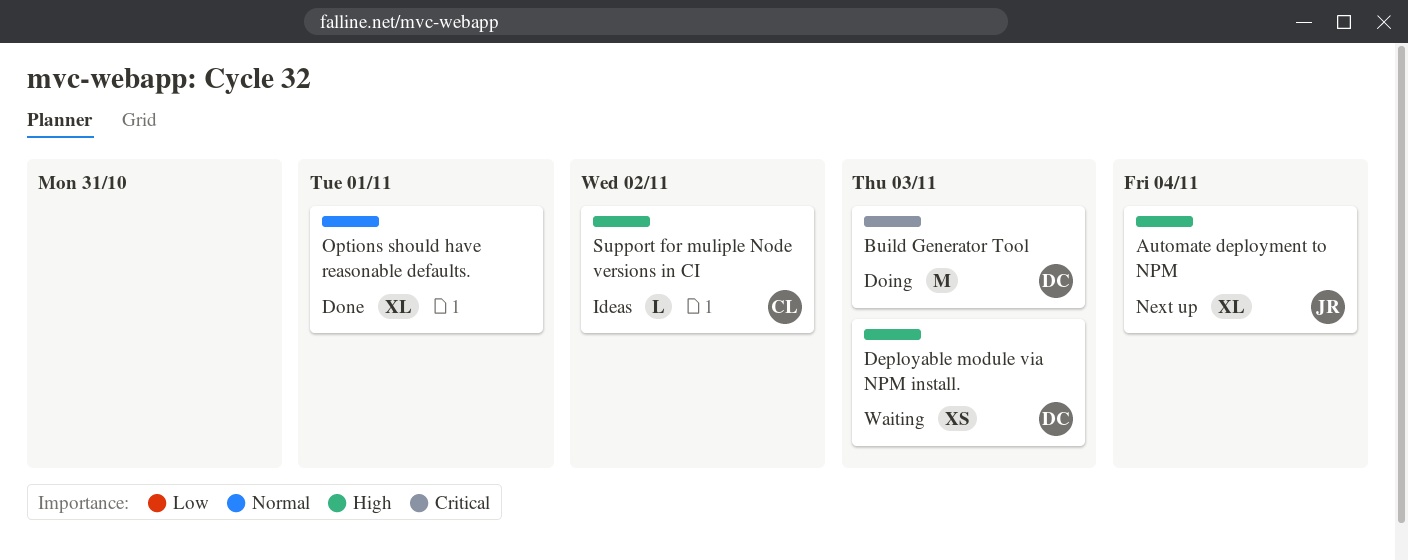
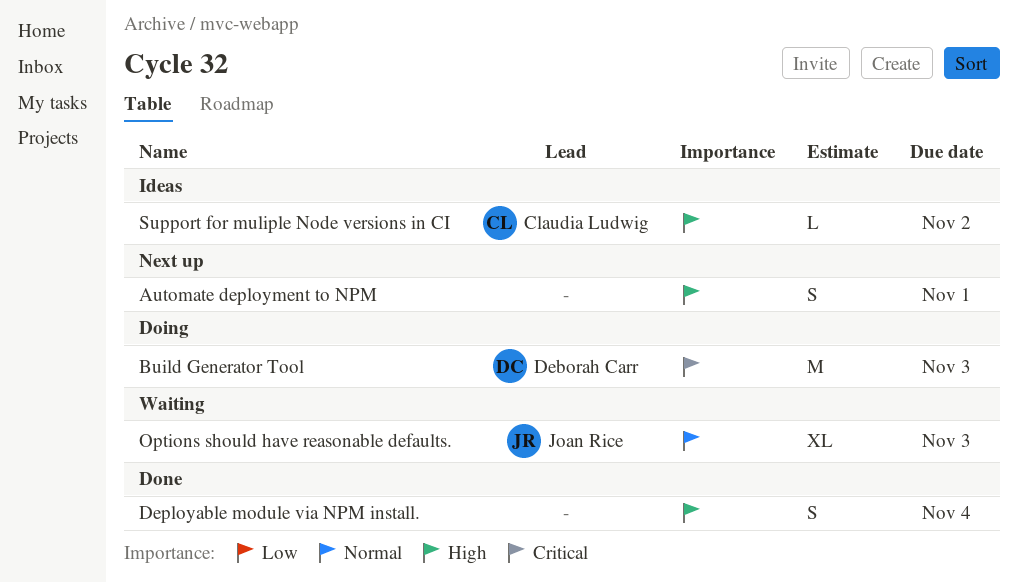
Automate deployment to NPM, owner: Joan Rice -> none
Automate deployment to NPM, estimate: XL -> S
Automate deployment to NPM, due: Nov 4 -> Nov 1
Deployable module via NPM install., status: Waiting -> Done
Deployable module via NPM install., owner: Deborah Carr -> none
Deployable module via NPM install., estimate: XS -> S
Deployable module via NPM install., due: Nov 3 -> Nov 4
Options should have reasonable defaults., status: Done -> Waiting
Options should have reasonable defaults., owner: none -> Joan Rice
Options should have reasonable defaults., due: Nov 1 -> Nov 3

